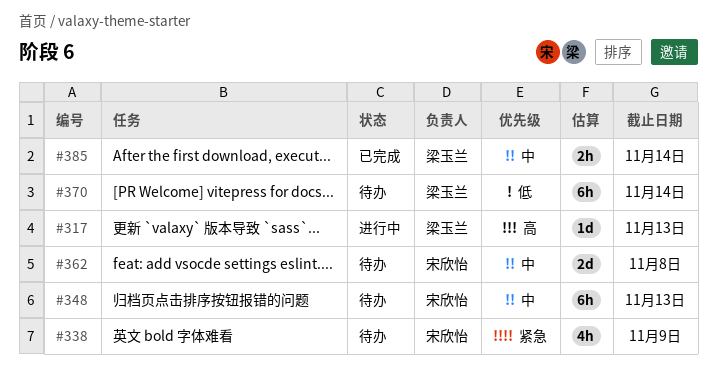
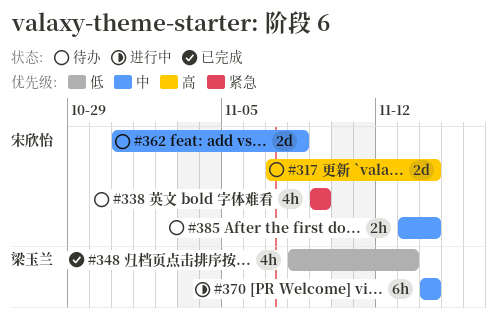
#317, status: 进行中 -> 待办
#317, owner: 梁玉兰 -> 宋欣怡
#317, estimate: 1d -> 2d
#317, due: Nov 13 -> Nov 14
#348, status: 待办 -> 已完成
#348, owner: 宋欣怡 -> 梁玉兰
#348, priority: 中 -> 低
#348, estimate: 6h -> 4h
#370, status: 待办 -> 进行中
#370, priority: 低 -> 中
#385, status: 已完成 -> 待办
#385, owner: 梁玉兰 -> 宋欣怡

